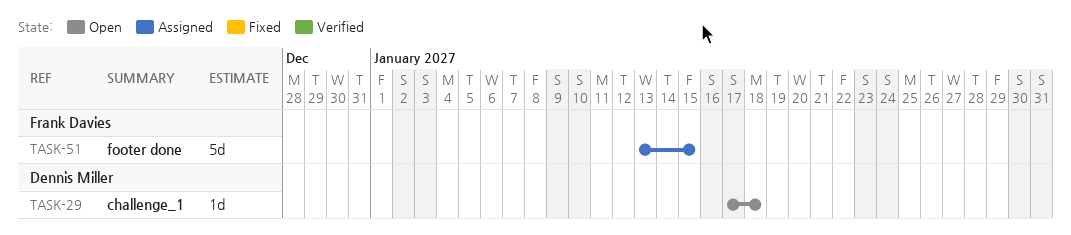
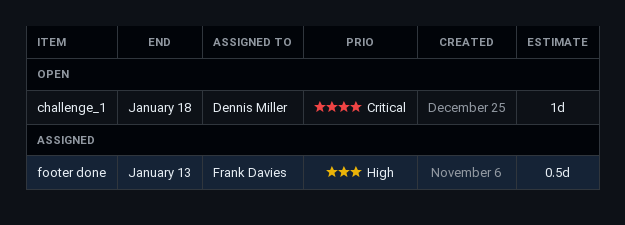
footer done, estimate: 5d -> 0.5d
footer done, due: Jan 15 -> Jan 13

